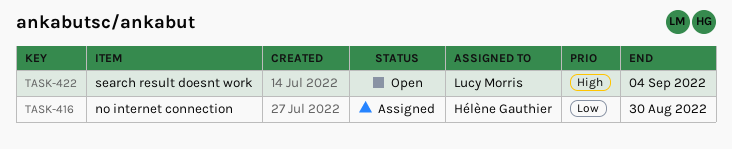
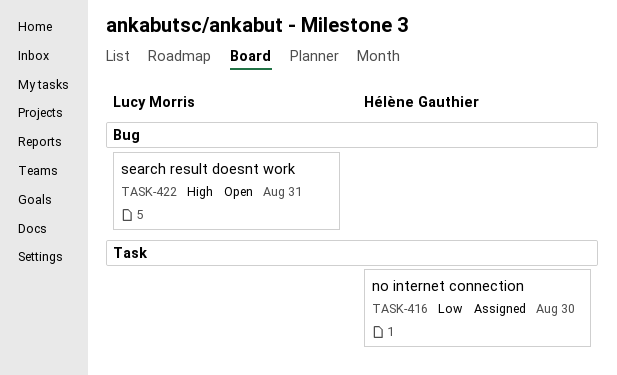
TASK-422, due: Sep 4 -> Aug 31

